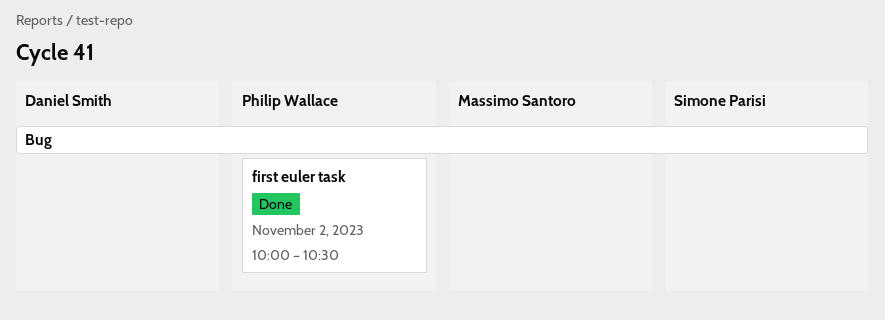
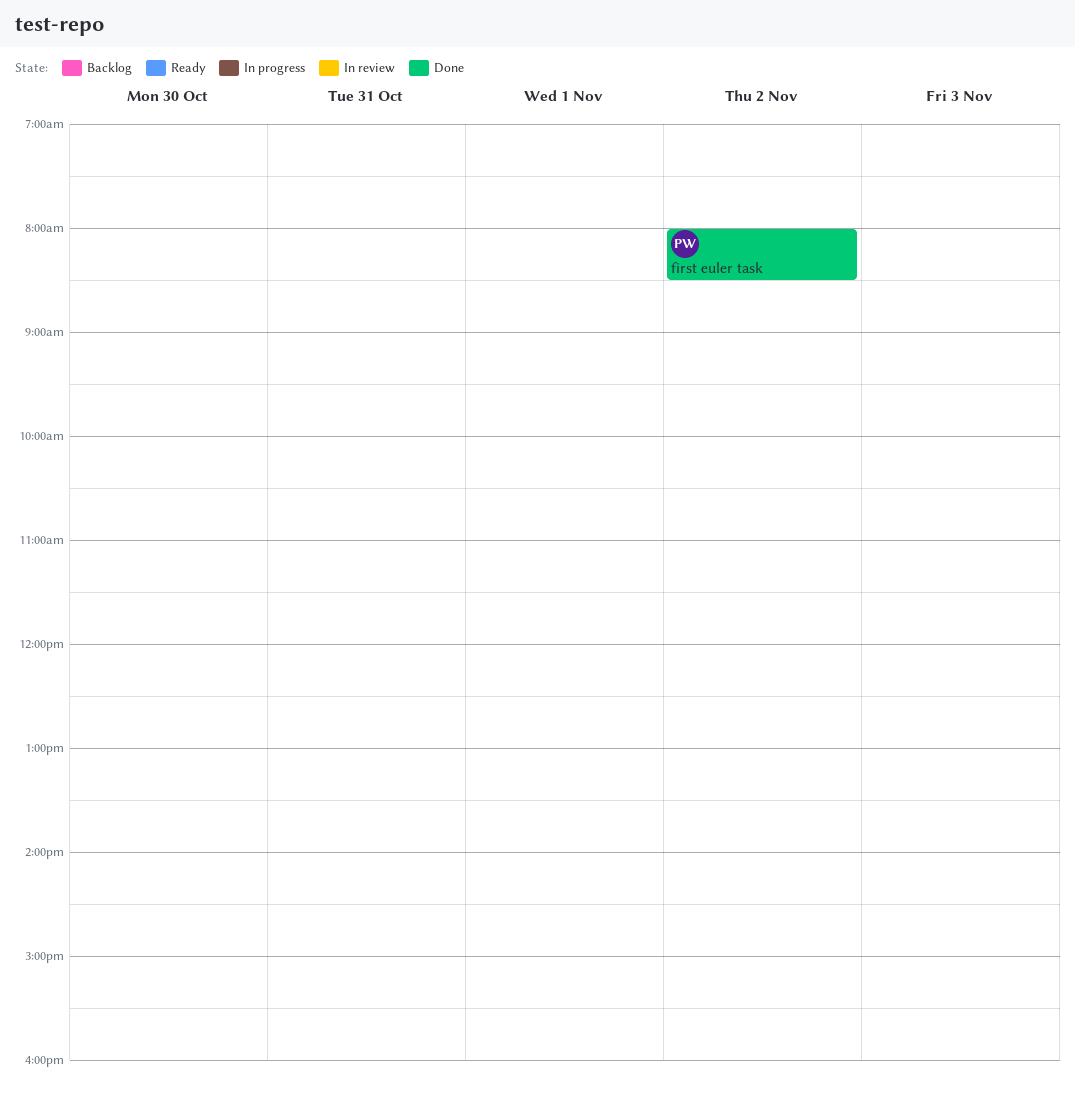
first euler task, begins: 10:00 -> 08:00
first euler task, ends: 10:30 -> 08:30

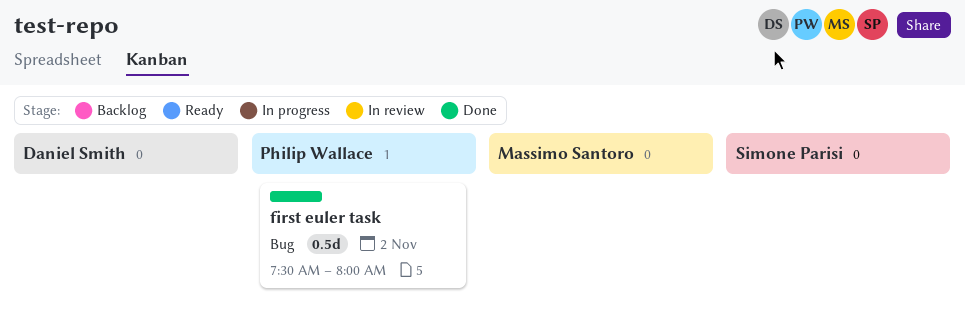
first euler task, begins: 08:00 -> 07:30
first euler task, ends: 08:30 -> 08:00

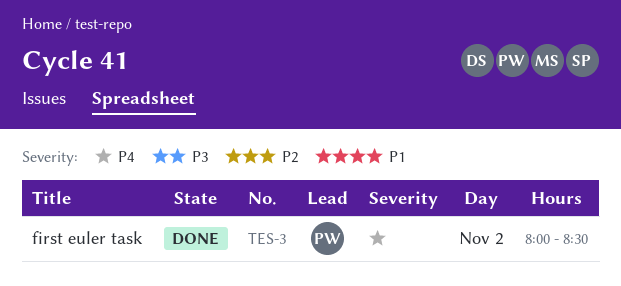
first euler task, begins: 07:30 -> 08:00
first euler task, ends: 08:00 -> 08:30

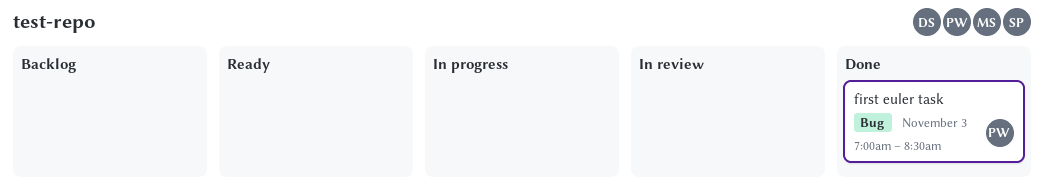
first euler task, day: Nov 2 -> Nov 3
first euler task, begins: 08:00 -> 07:00

